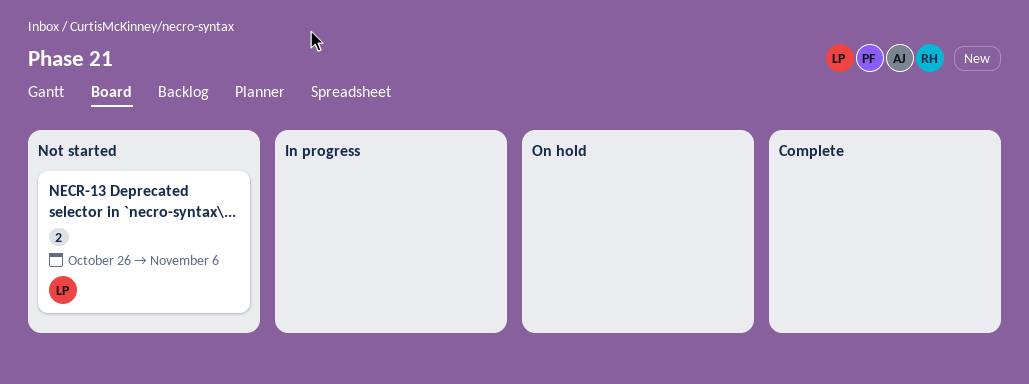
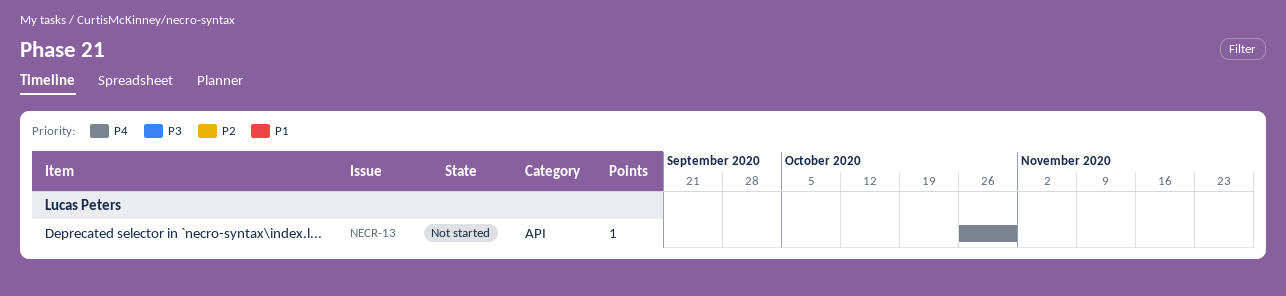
NECR-13, estimate: 2 -> 1
NECR-13, due: Nov 6 -> Oct 30

